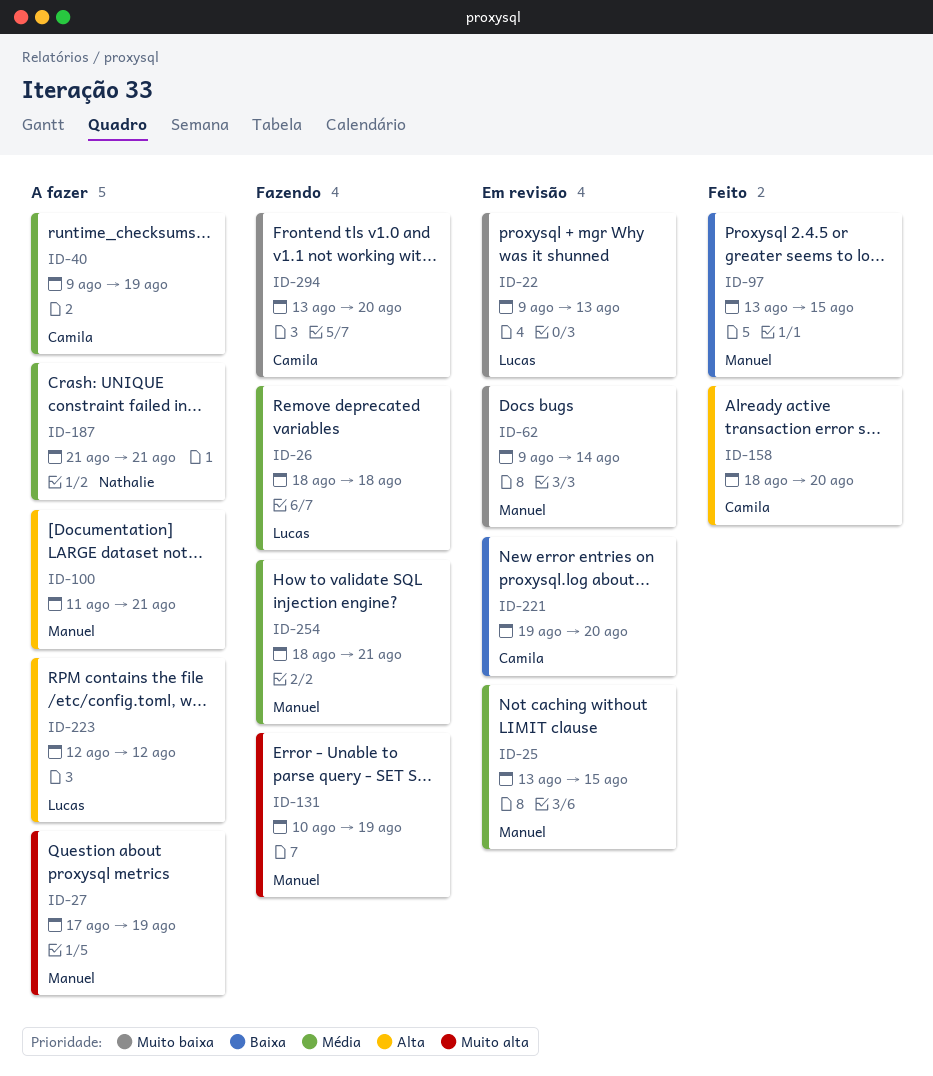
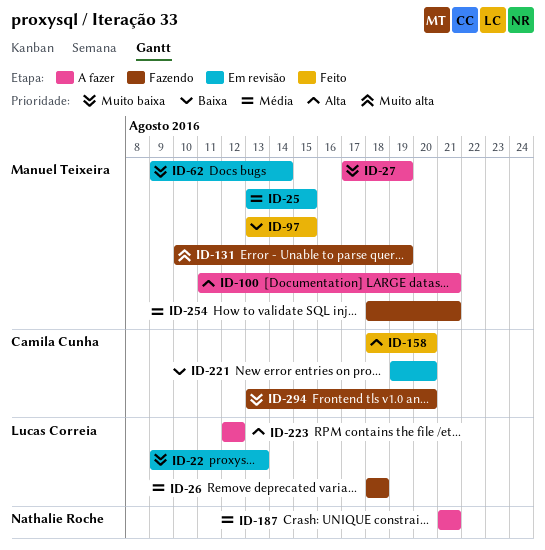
ID-27, priority: Muito alta -> Muito baixa
ID-40: present -> none

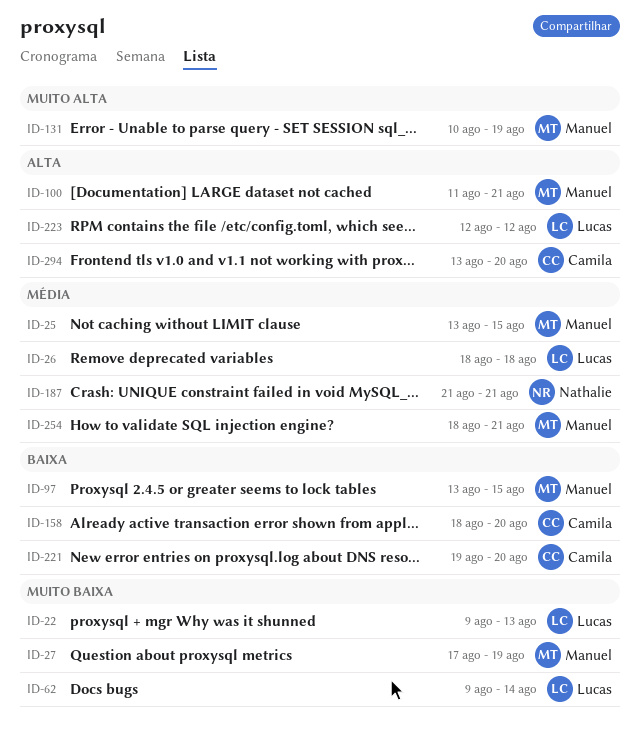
ID-62, owner: Manuel Teixeira -> Lucas Correia
ID-158, priority: Alta -> Baixa
ID-294, priority: Muito baixa -> Alta

